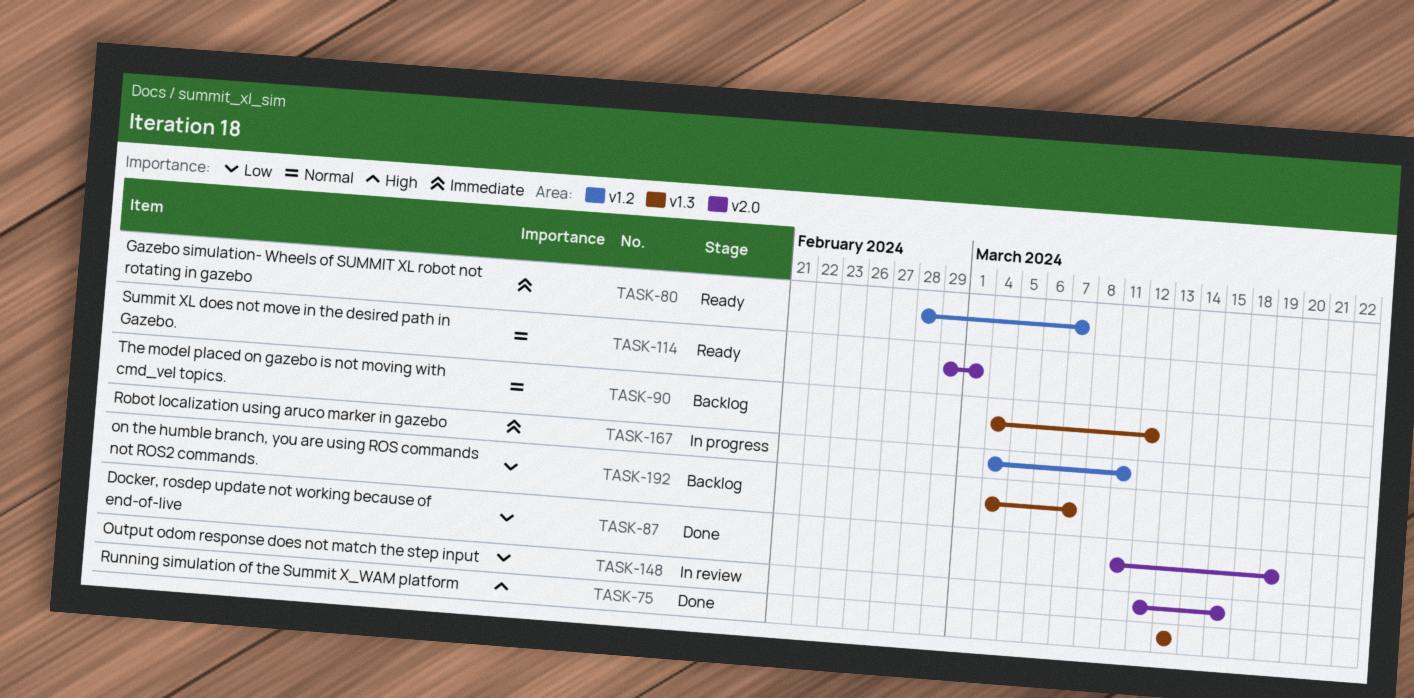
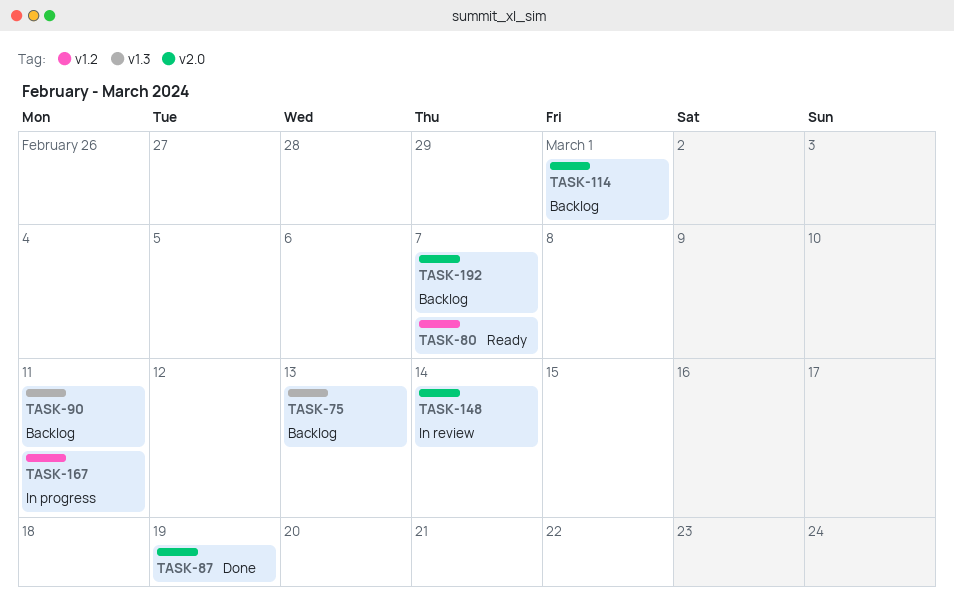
TASK-75, status: Done -> Backlog
TASK-90, due: Mar 12 -> Mar 11
TASK-114, status: Ready -> Backlog
TASK-148, due: Mar 15 -> Mar 14
TASK-192, label: v1.3 -> v2.0

